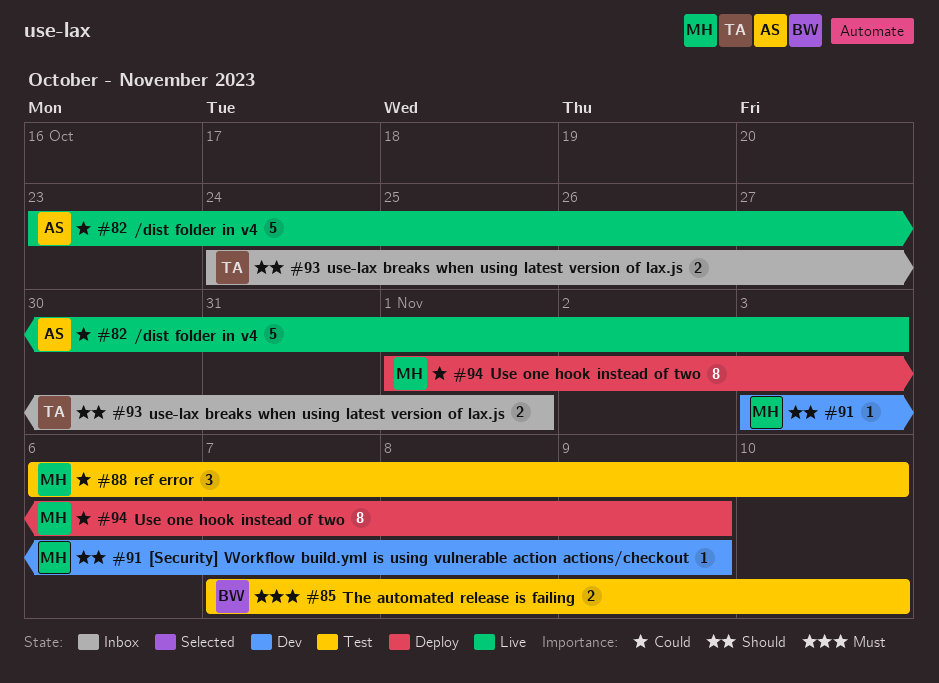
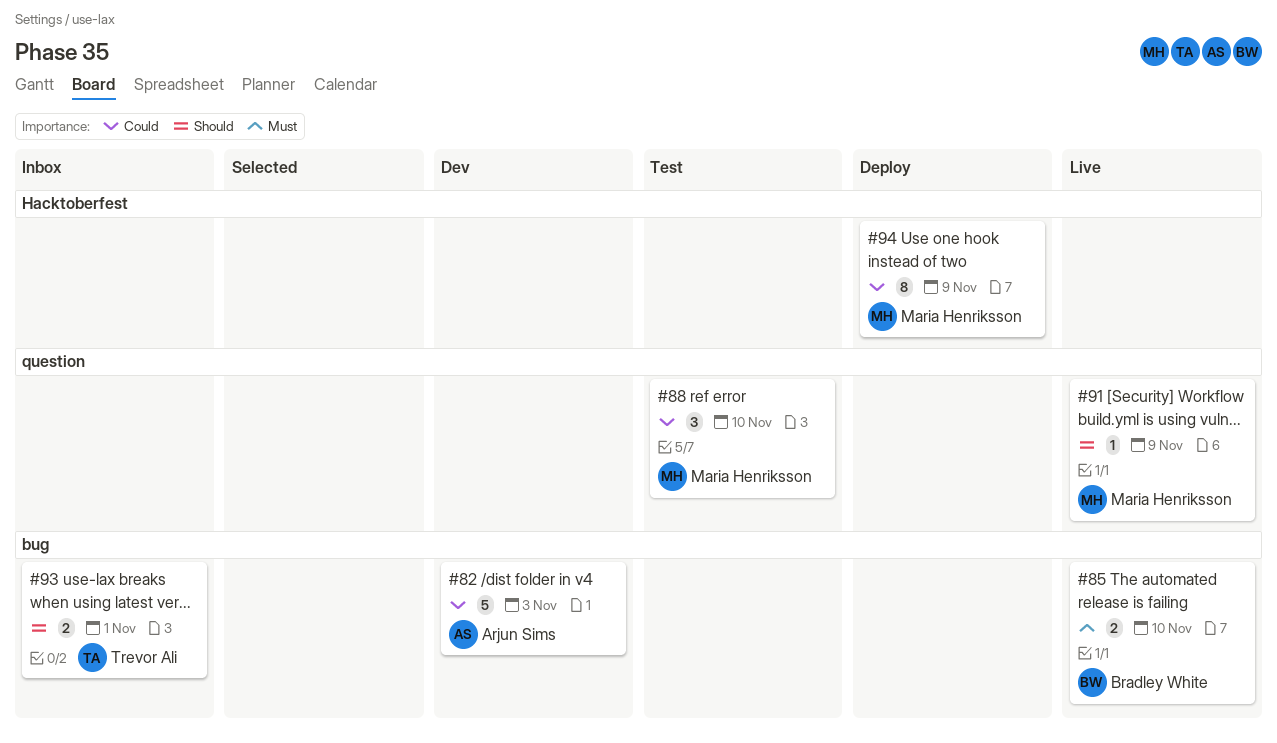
#82, status: Live -> Dev
#85, status: Test -> Live
#91, status: Dev -> Live

